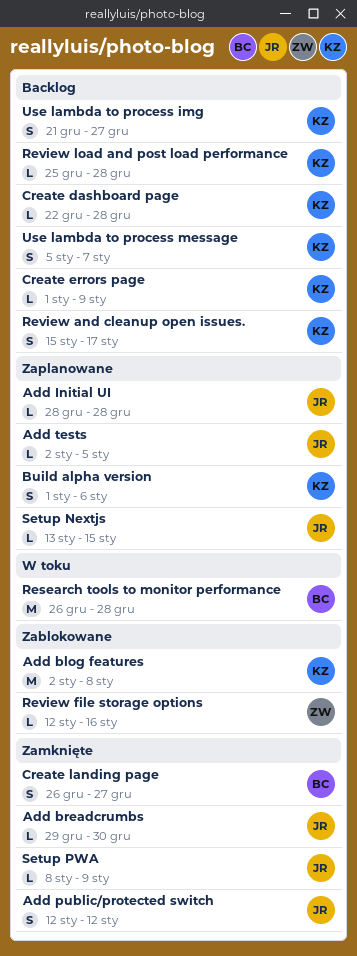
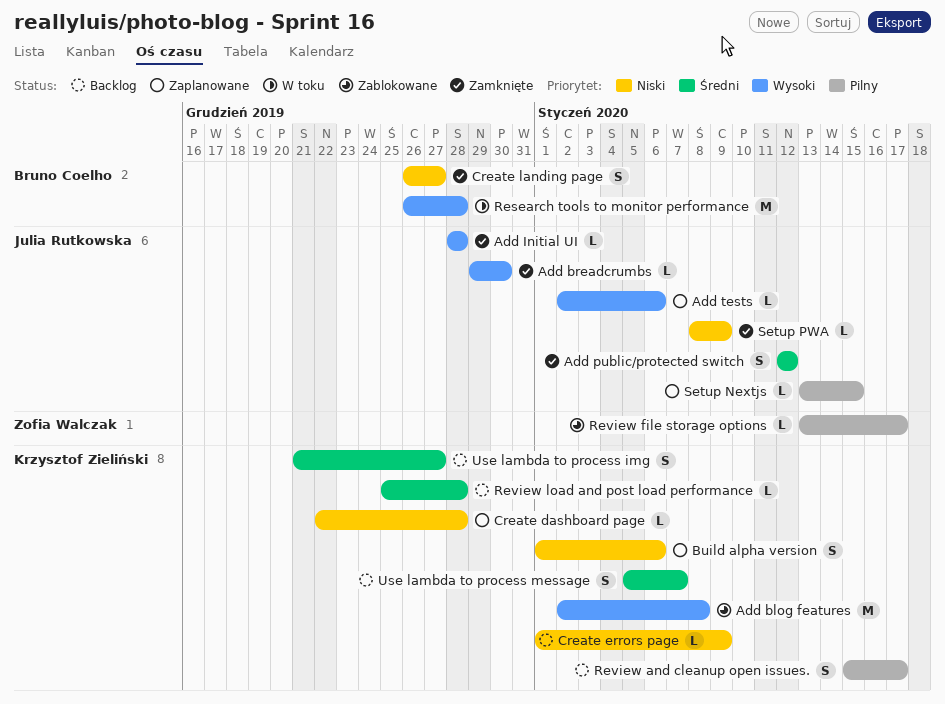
Add Initial UI, status: Zaplanowane -> Zamknięte
Add tests, due: Jan 5 -> Jan 6
Create dashboard page, status: Backlog -> Zaplanowane
Review file storage options, start: Jan 12 -> Jan 13
Review file storage options, due: Jan 16 -> Jan 17

